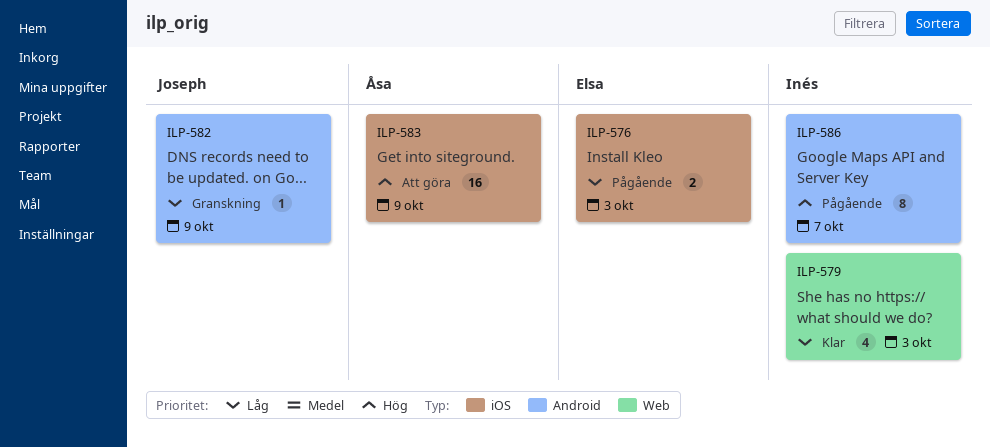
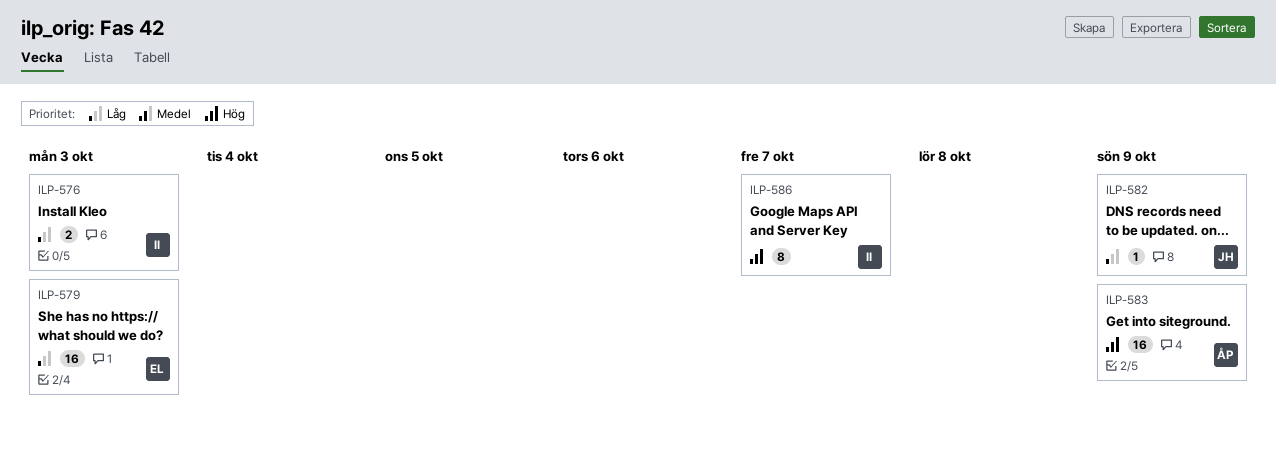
ILP-576, owner: Elsa -> Inés
ILP-579, owner: Inés -> Elsa
ILP-579, estimate: 4 -> 16

